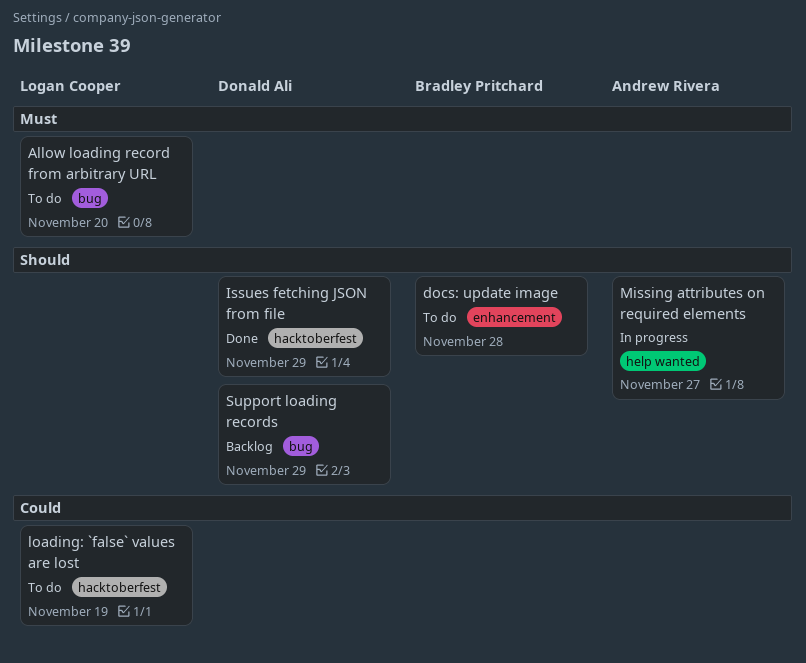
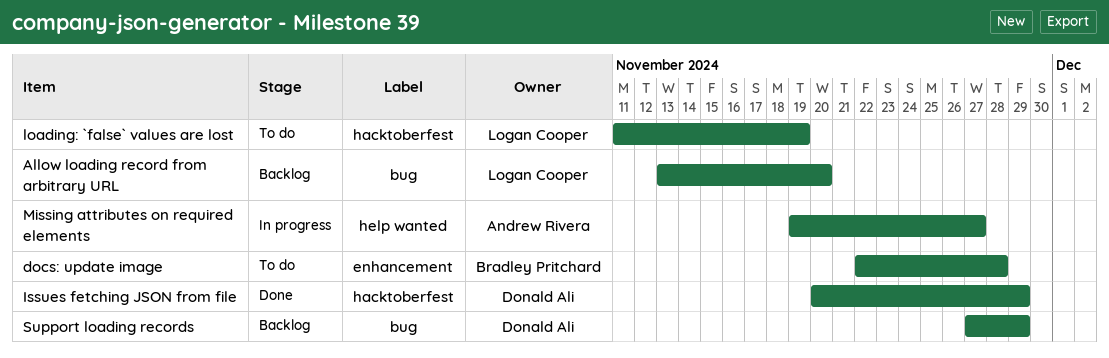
Allow loading record from arbitrary URL, status: To do -> Backlog

